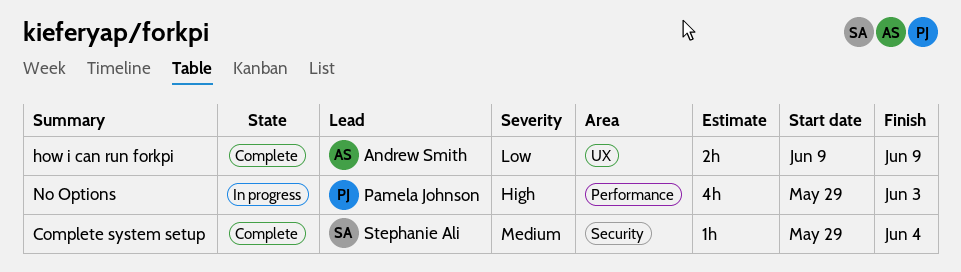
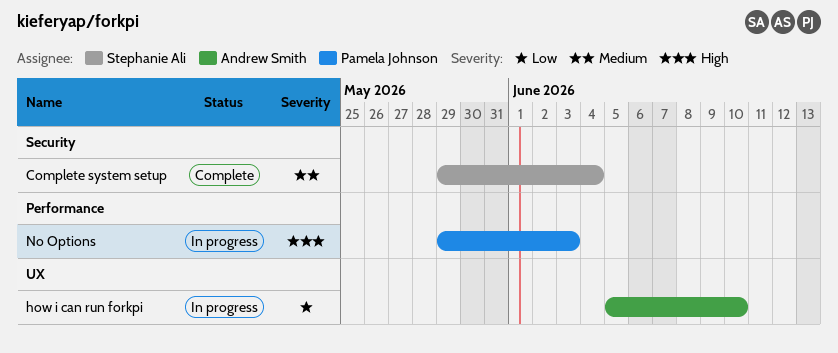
how i can run forkpi, status: Complete -> In progress
how i can run forkpi, start: Jun 9 -> Jun 5
how i can run forkpi, due: Jun 9 -> Jun 10

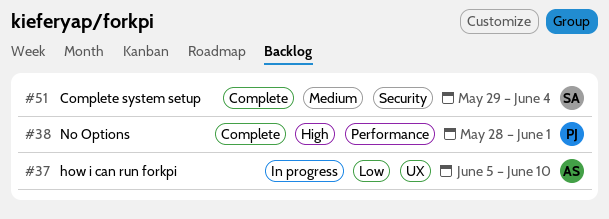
No Options, status: In progress -> Complete
No Options, start: May 29 -> May 28
No Options, due: Jun 3 -> Jun 1

